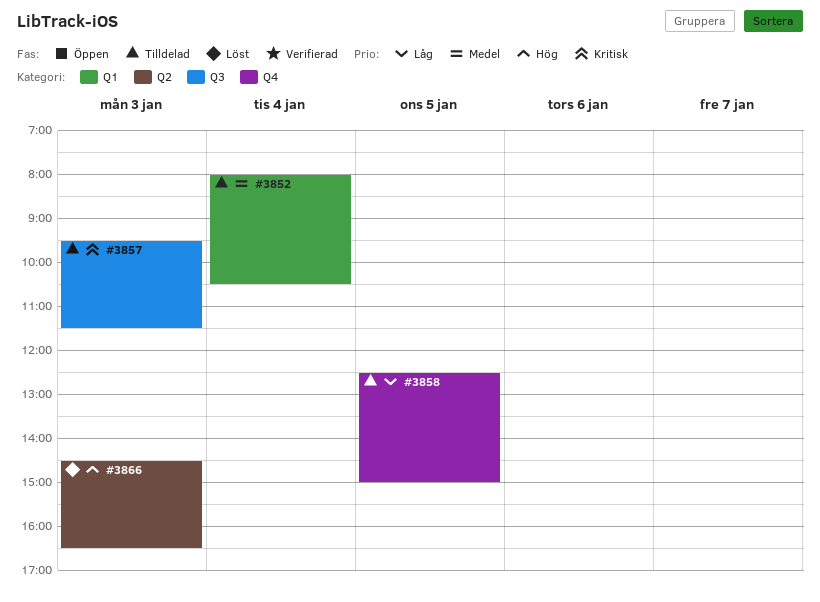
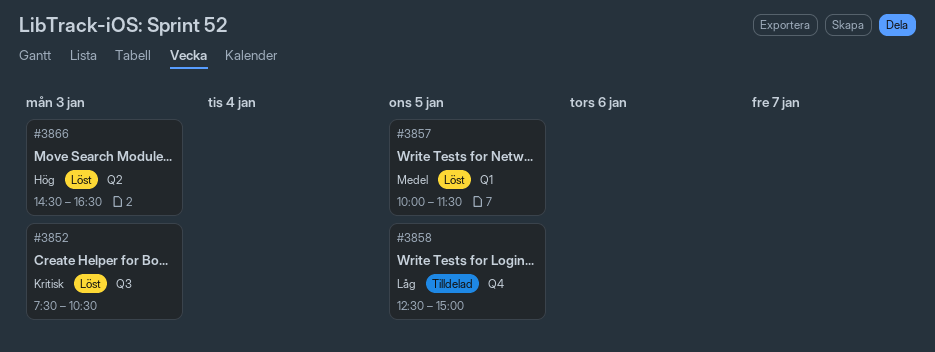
#3852, status: Tilldelad -> Löst
#3852, priority: Medel -> Kritisk
#3852, label: Q1 -> Q3
#3852, day: Jan 4 -> Jan 3
#3852, begins: 08:00 -> 07:30
#3857, status: Tilldelad -> Löst
#3857, priority: Kritisk -> Medel
#3857, label: Q3 -> Q1
#3857, day: Jan 3 -> Jan 5
#3857, begins: 09:30 -> 10:00

